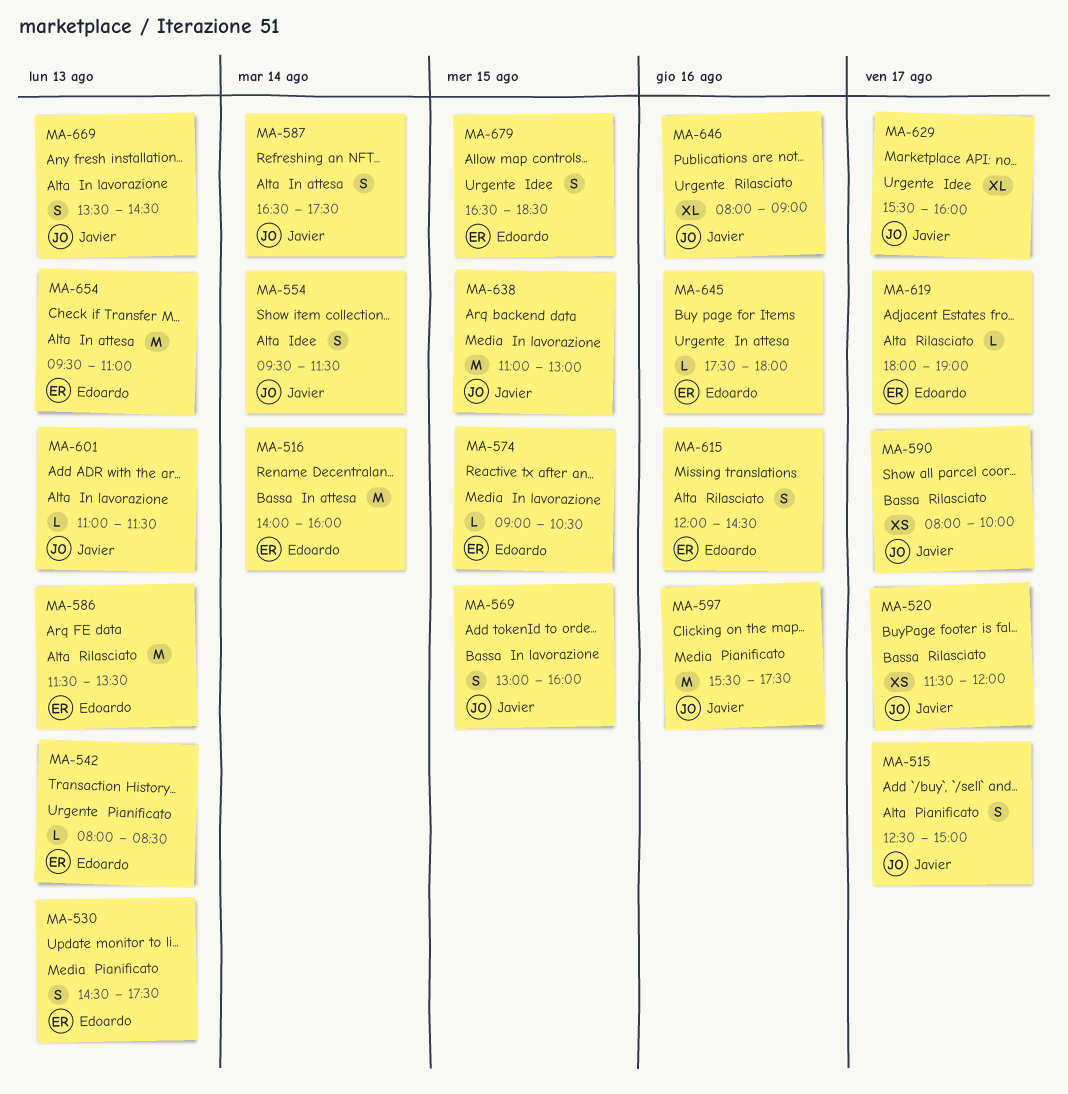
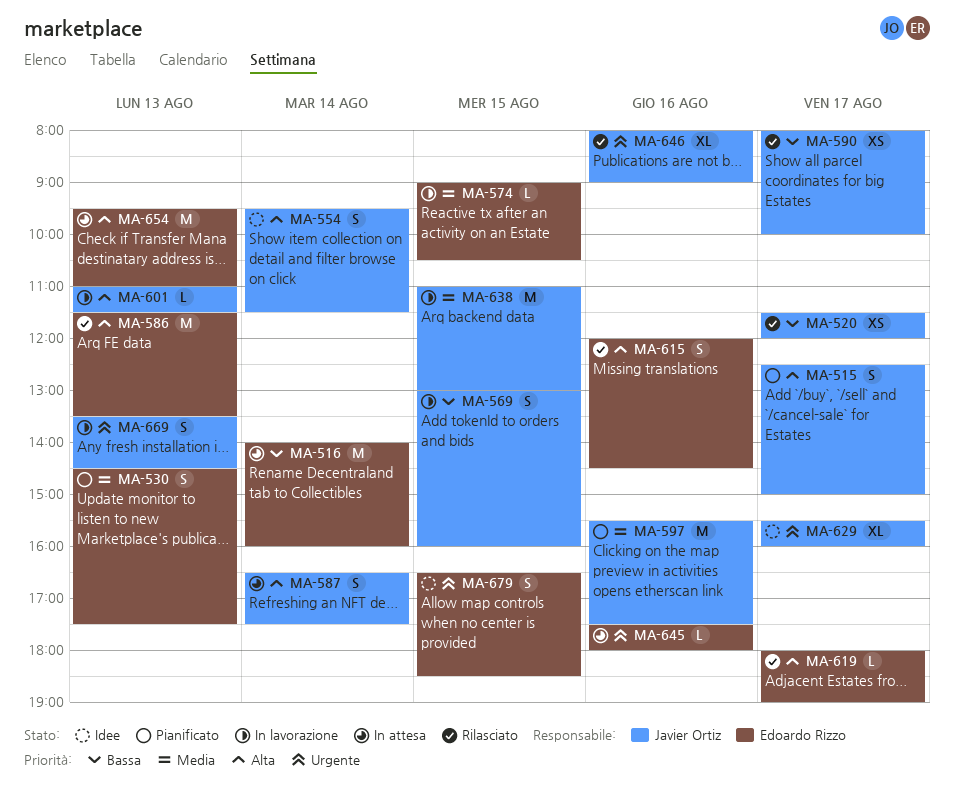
MA-542: present -> none
MA-669, priority: Alta -> Urgente

